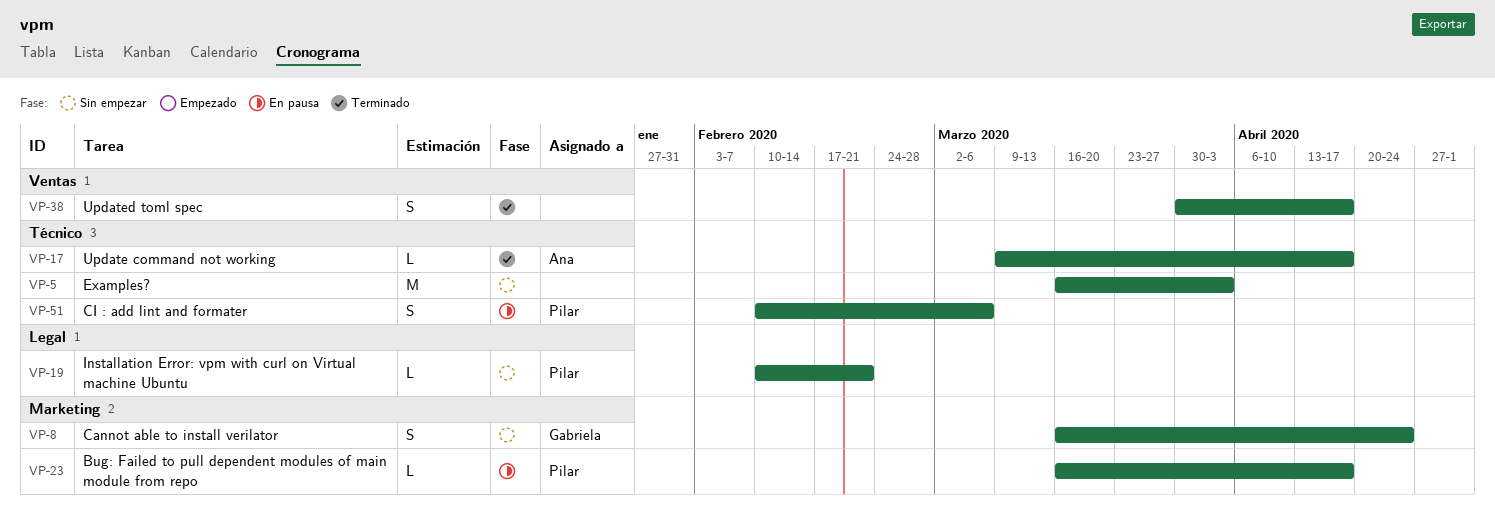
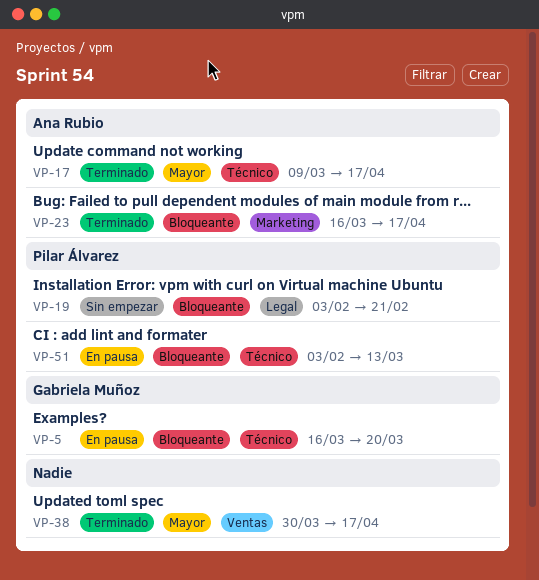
VP-5, status: Sin empezar -> En pausa
VP-5, owner: none -> Gabriela Muñoz
VP-5, due: Apr 3 -> Mar 20
VP-8: present -> none
VP-19, start: Feb 10 -> Feb 3
VP-23, status: En pausa -> Terminado
VP-23, owner: Pilar Álvarez -> Ana Rubio
VP-51, start: Feb 10 -> Feb 3
VP-51, due: Mar 6 -> Mar 13

